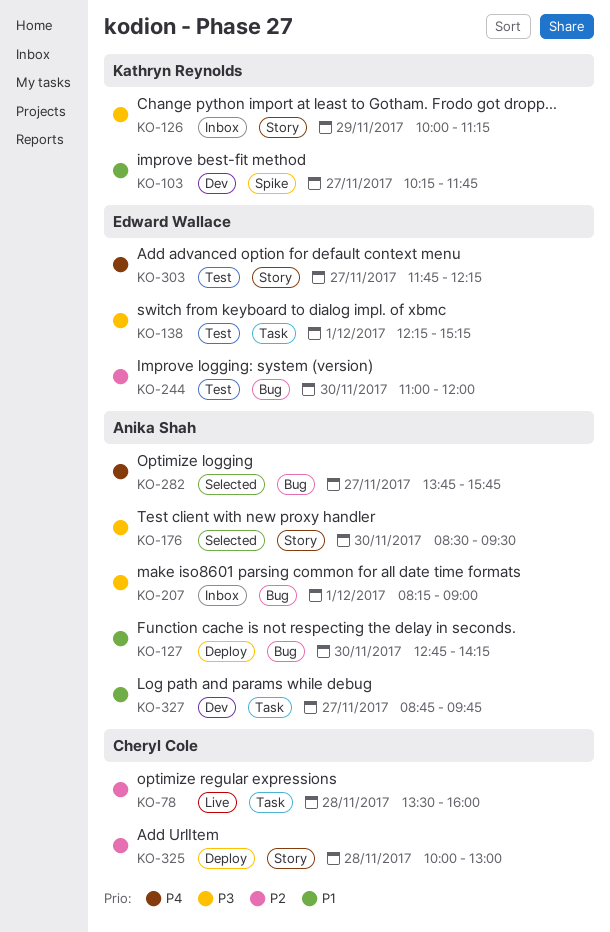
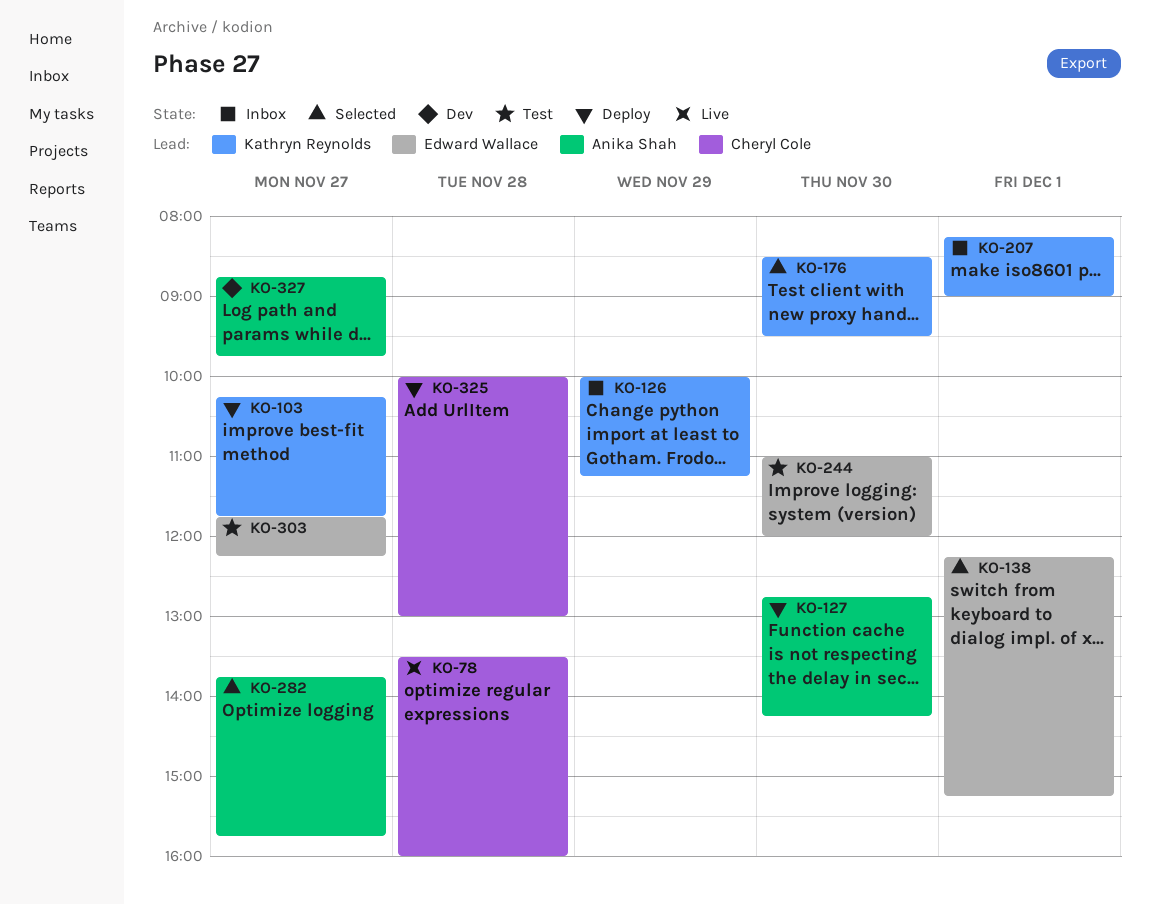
KO-103, status: Dev -> Deploy
KO-138, status: Test -> Selected
KO-176, owner: Anika Shah -> Kathryn Reynolds
KO-207, owner: Anika Shah -> Kathryn Reynolds

